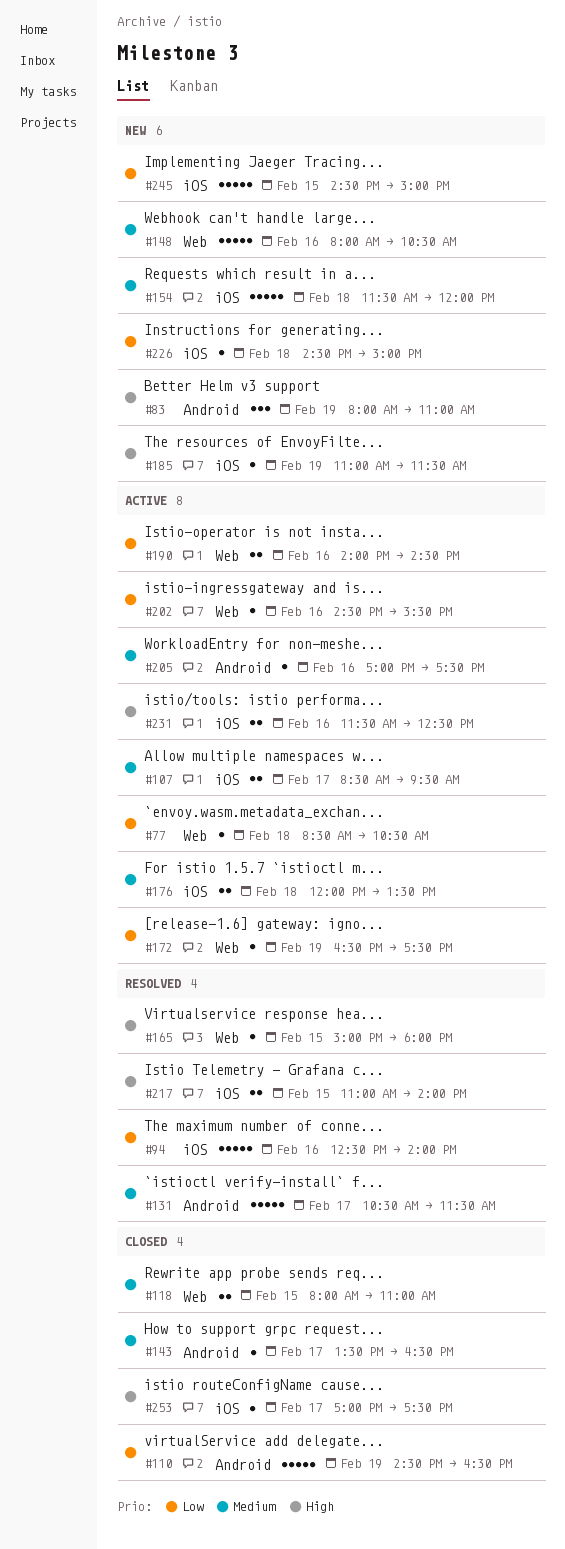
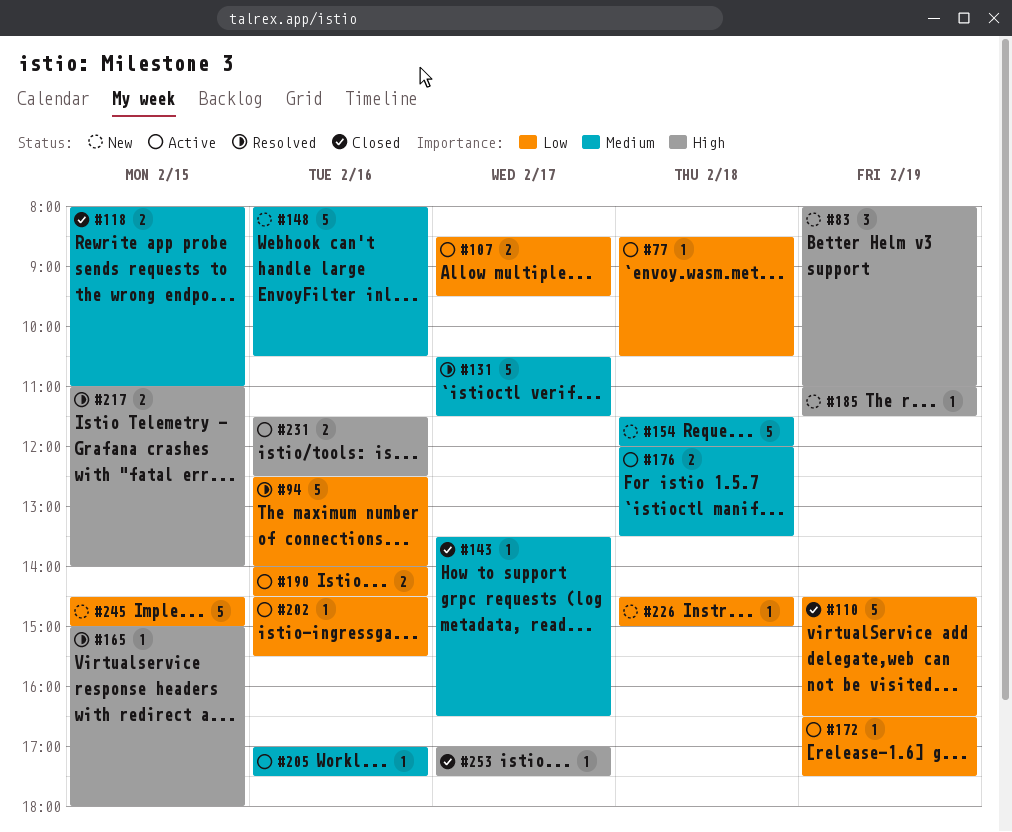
#107, priority: Medium -> Low

